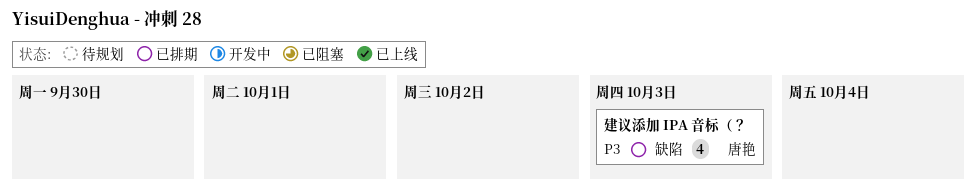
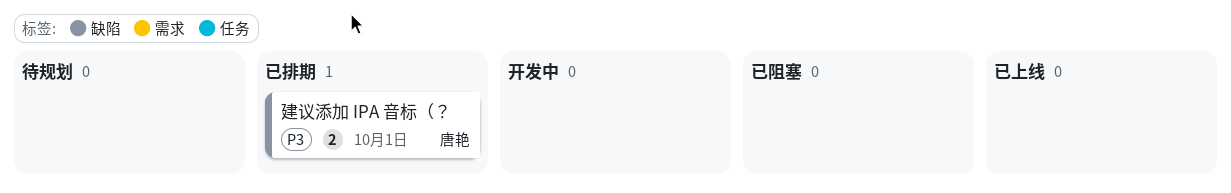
建议添加 IPA 音标（？, estimate: 4 -> 2
建议添加 IPA 音标（？, due: Oct 3 -> Oct 1

